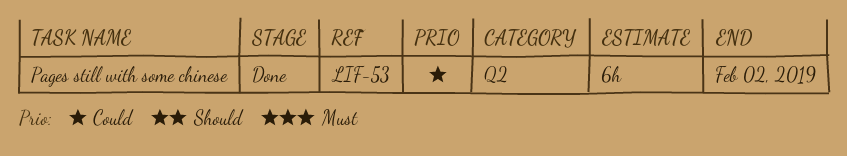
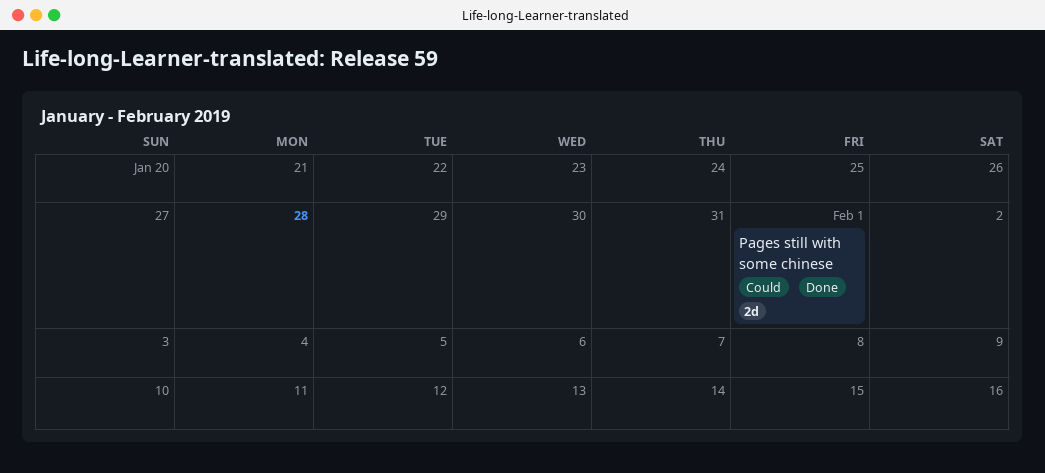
Pages still with some chinese, estimate: 6h -> 2d
Pages still with some chinese, due: Feb 2 -> Feb 1

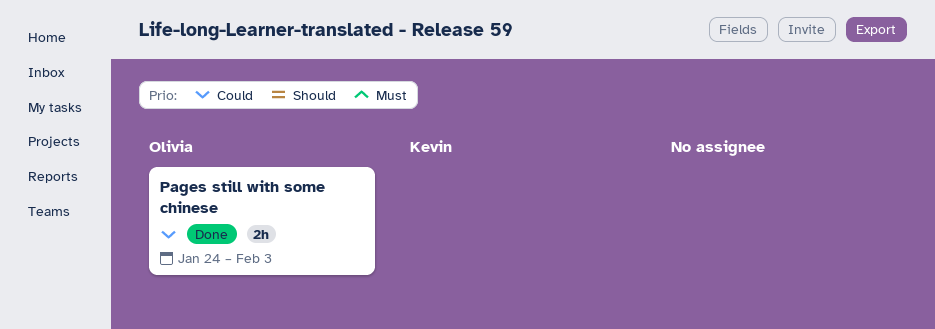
Pages still with some chinese, estimate: 2d -> 2h
Pages still with some chinese, due: Feb 1 -> Feb 3

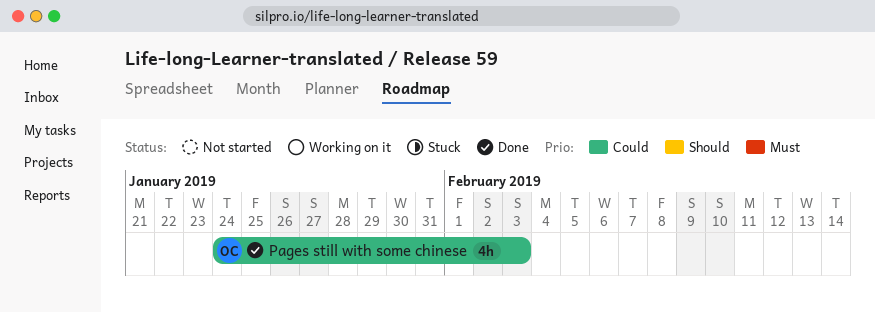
Pages still with some chinese, estimate: 2h -> 4h

